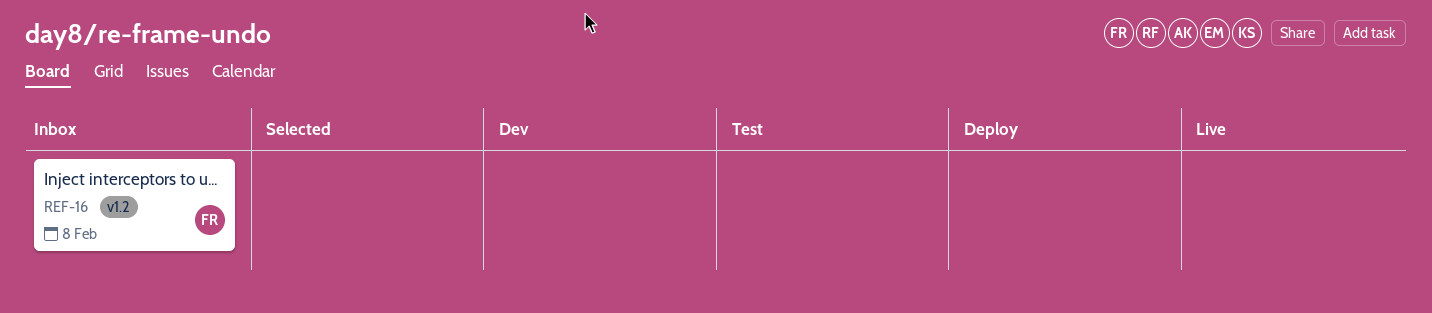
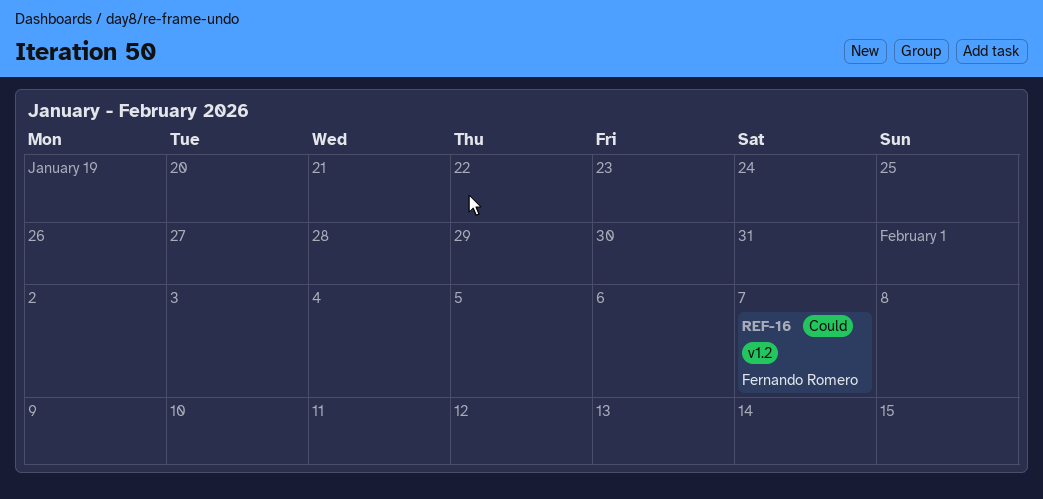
REF-16, due: Feb 8 -> Feb 7

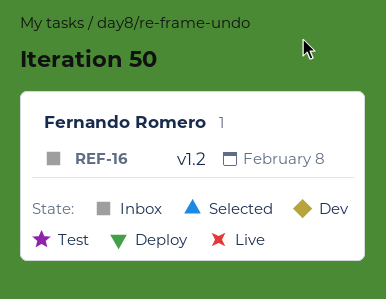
REF-16, due: Feb 7 -> Feb 8

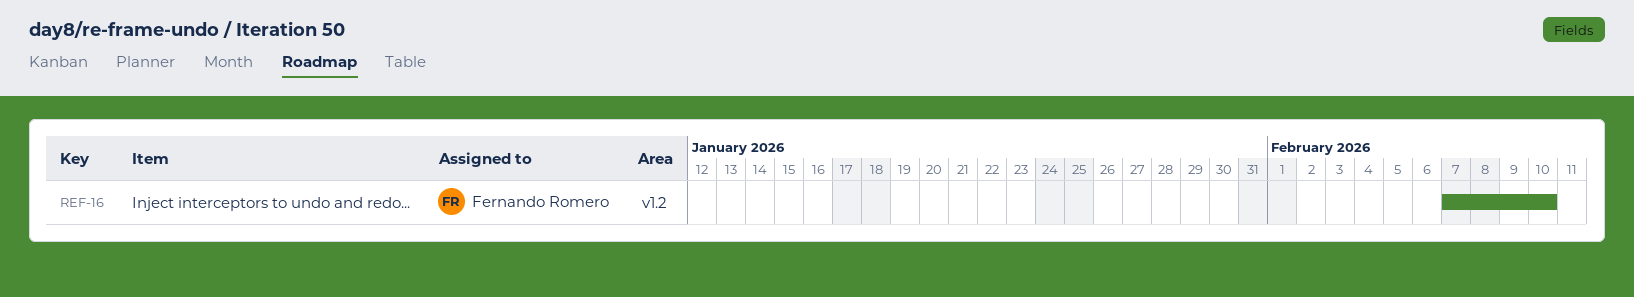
REF-16, due: Feb 8 -> Feb 10

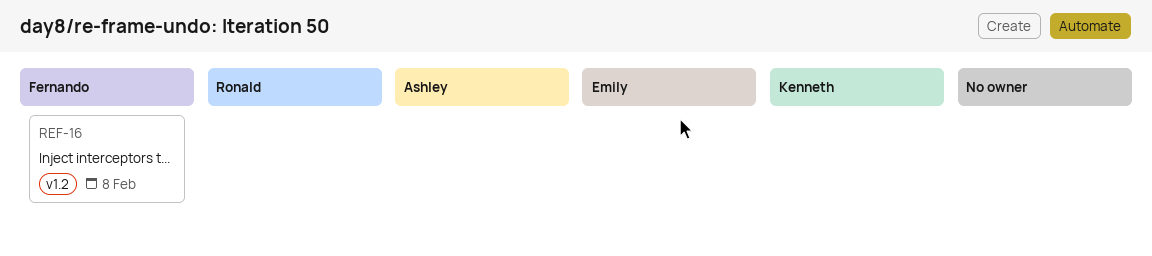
REF-16, due: Feb 10 -> Feb 8

